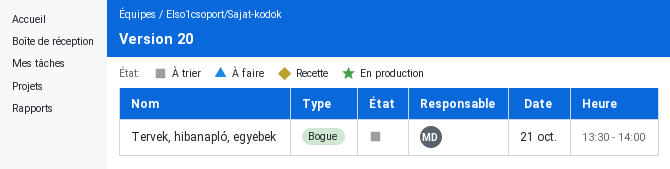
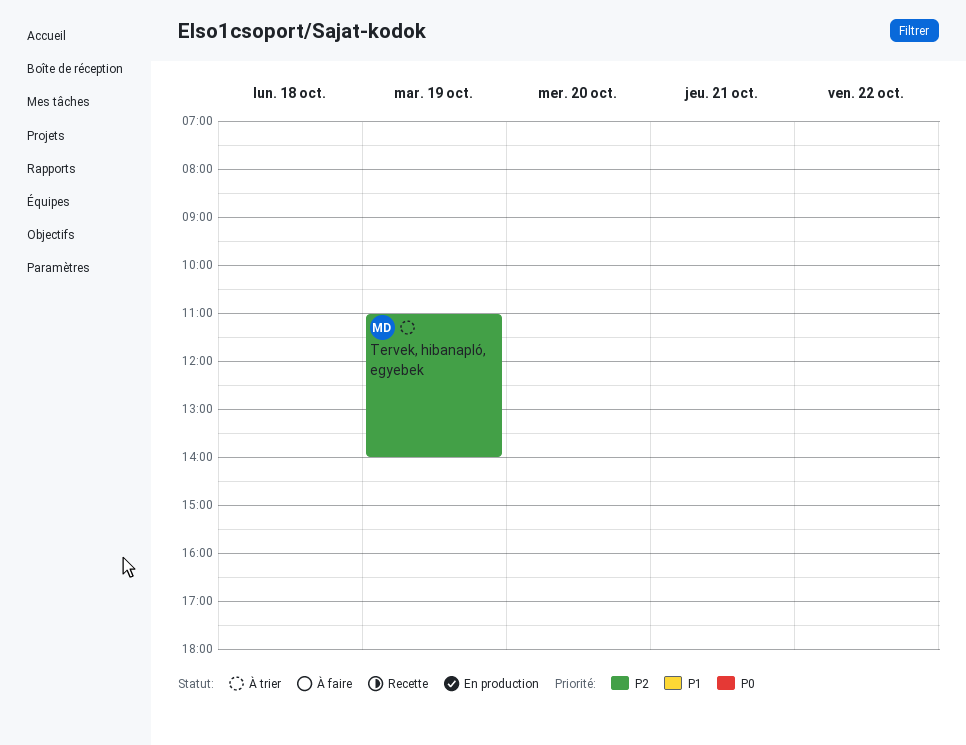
Tervek, hibanapló, egyebek, day: Oct 21 -> Oct 19
Tervek, hibanapló, egyebek, begins: 13:30 -> 11:00

